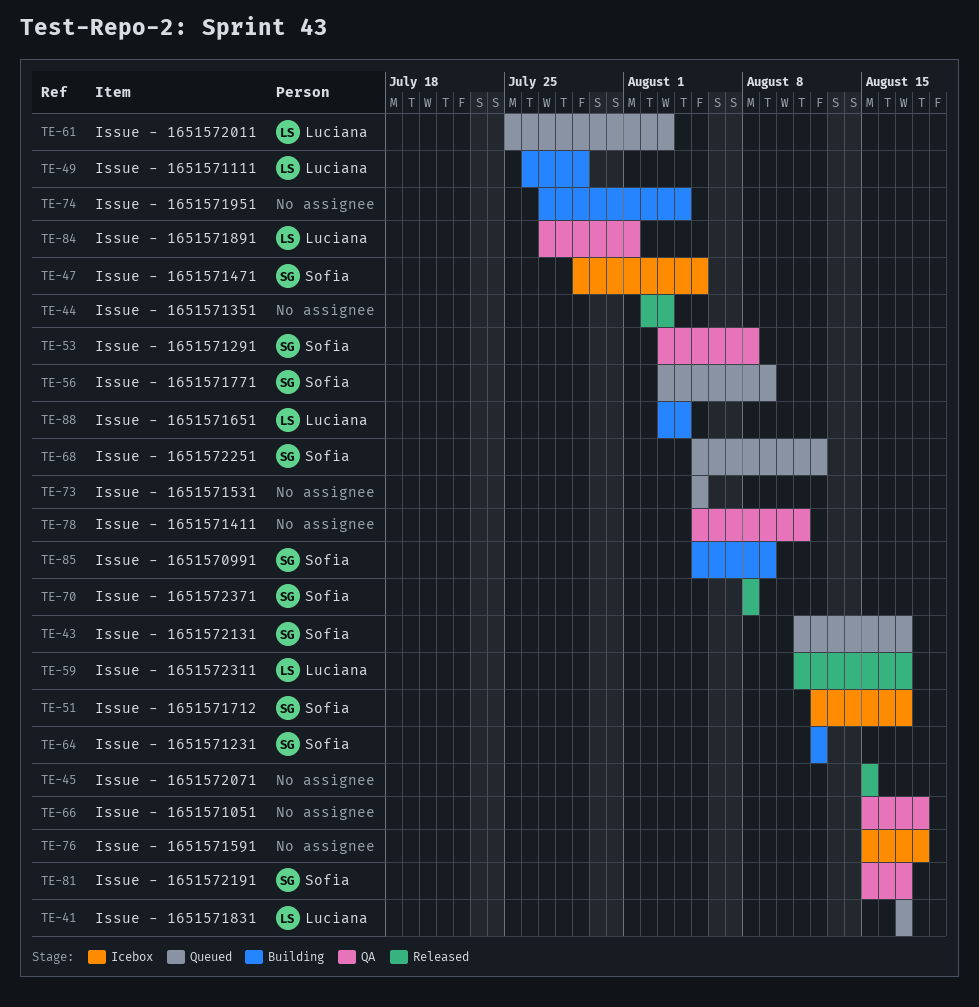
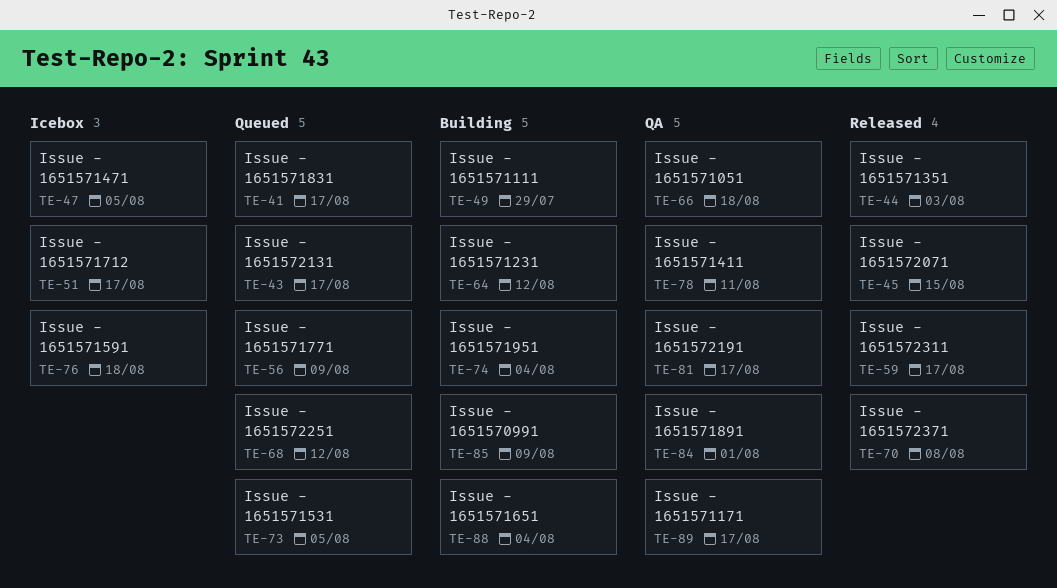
TE-53: present -> none
TE-61: present -> none
TE-89: none -> present

